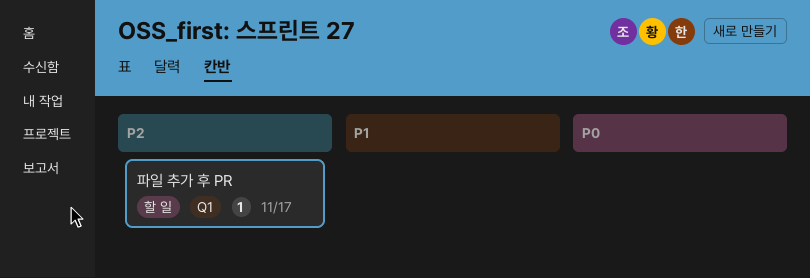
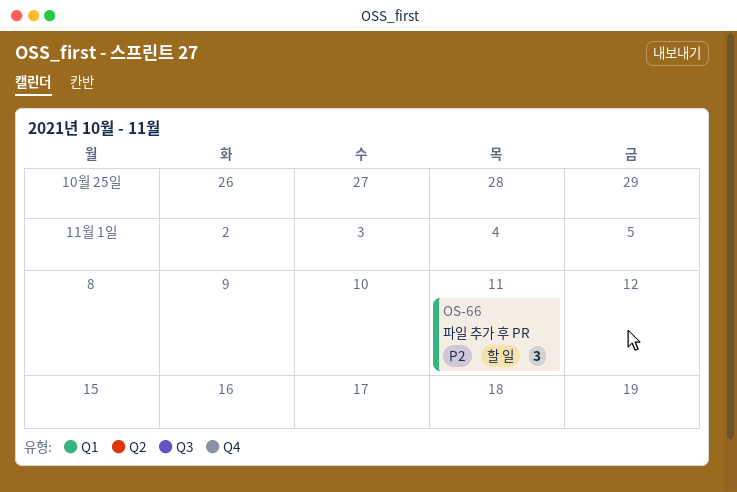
파일 추가 후 PR, estimate: 1 -> 3
파일 추가 후 PR, due: Nov 17 -> Nov 11

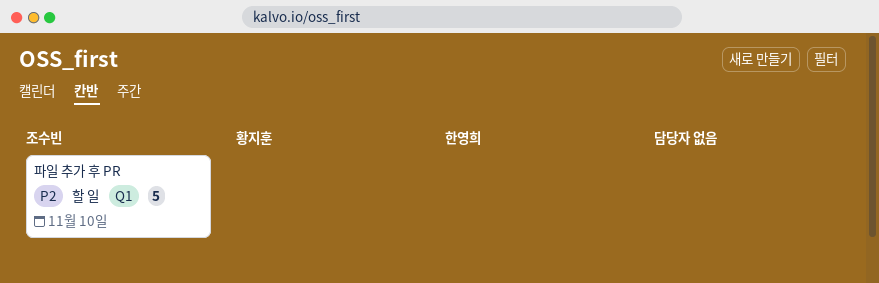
파일 추가 후 PR, estimate: 3 -> 5
파일 추가 후 PR, due: Nov 11 -> Nov 10

